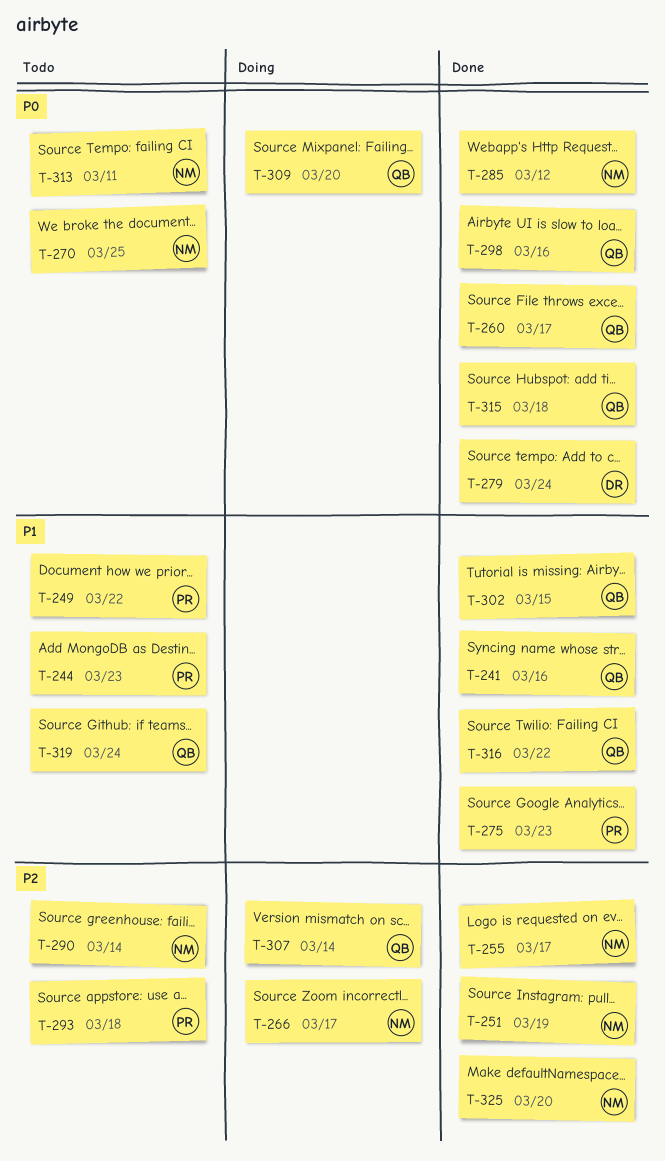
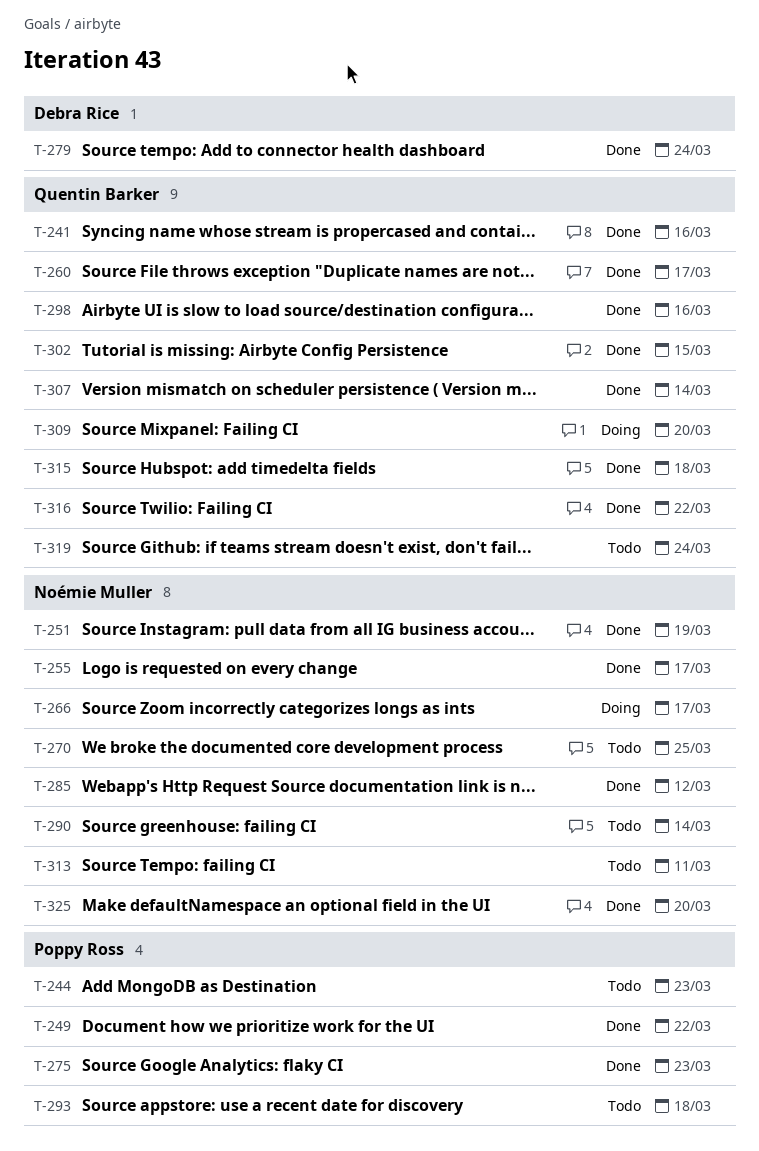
T-249, status: Todo -> Done
T-307, status: Doing -> Done

